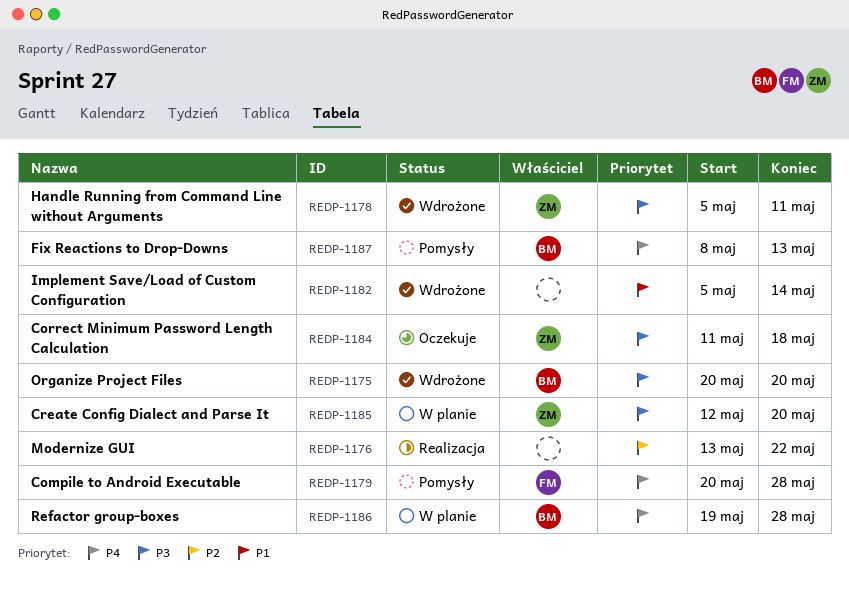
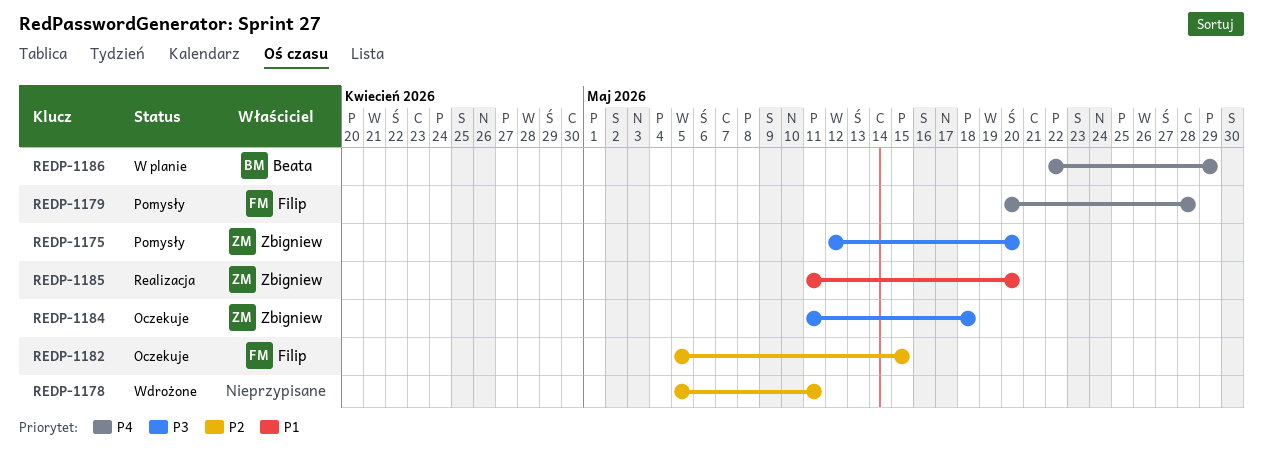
REDP-1175, status: Wdrożone -> Pomysły
REDP-1175, owner: Beata -> Zbigniew
REDP-1175, start: May 20 -> May 12
REDP-1176: present -> none
REDP-1178, owner: Zbigniew -> none
REDP-1178, priority: P3 -> P2
REDP-1182, status: Wdrożone -> Oczekuje
REDP-1182, owner: none -> Filip
REDP-1182, priority: P1 -> P2
REDP-1182, due: May 14 -> May 15
REDP-1185, status: W planie -> Realizacja
REDP-1185, priority: P3 -> P1
REDP-1185, start: May 12 -> May 11
REDP-1186, start: May 19 -> May 22
REDP-1186, due: May 28 -> May 29
REDP-1187: present -> none

